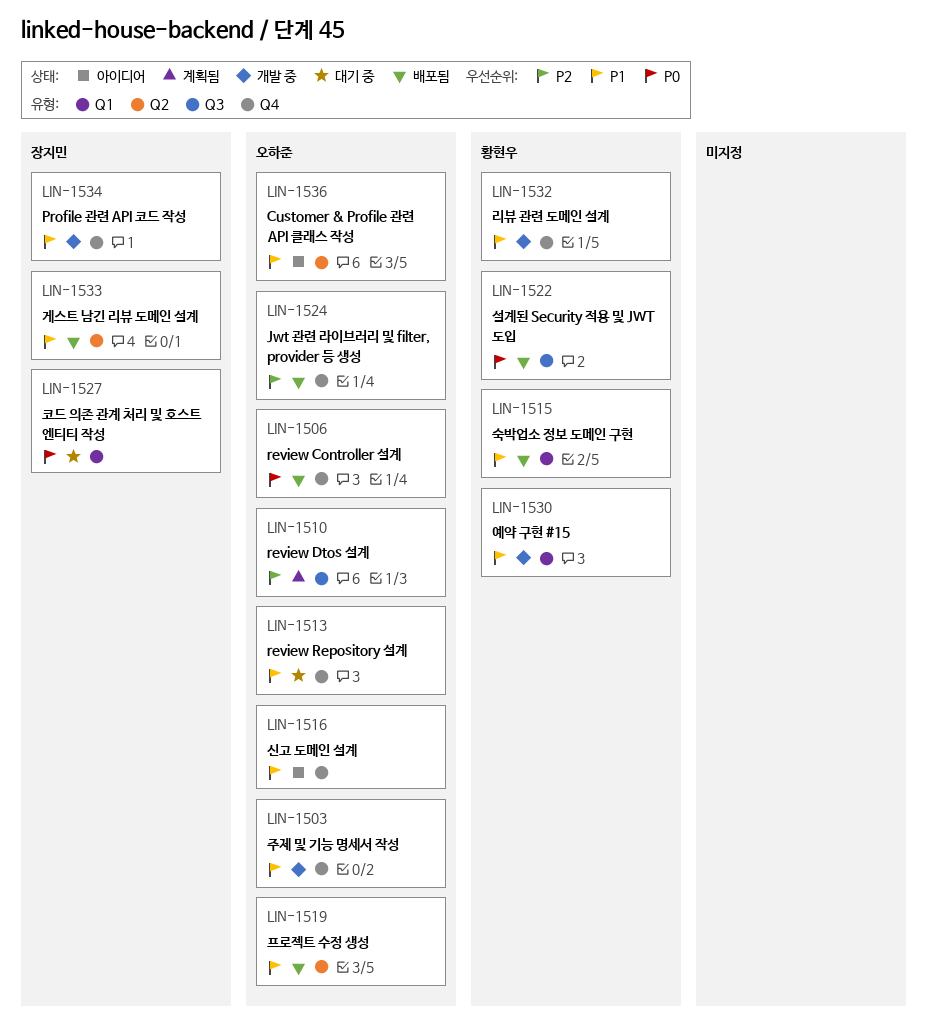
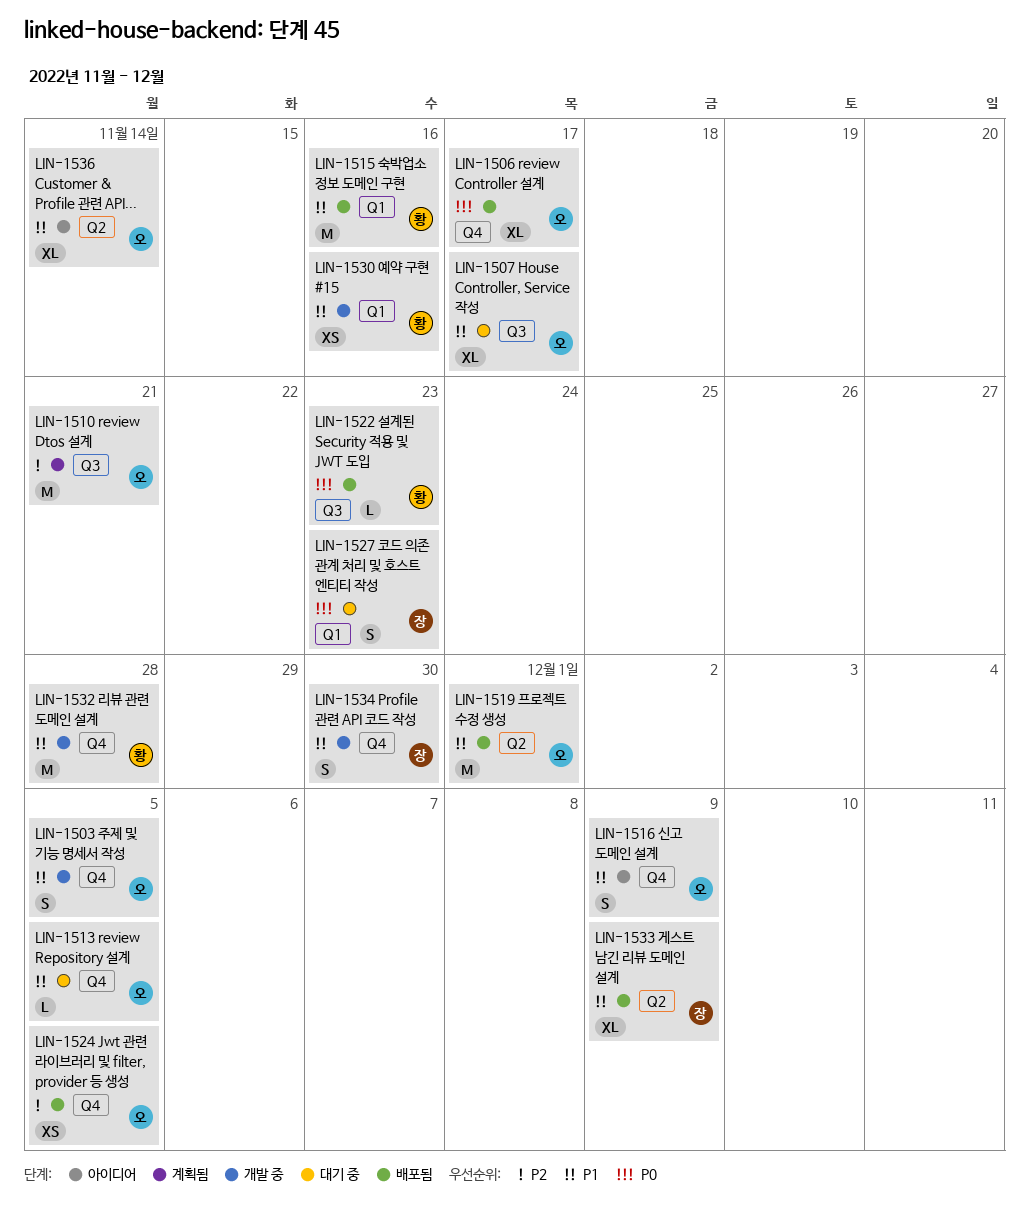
LIN-1507: none -> present

